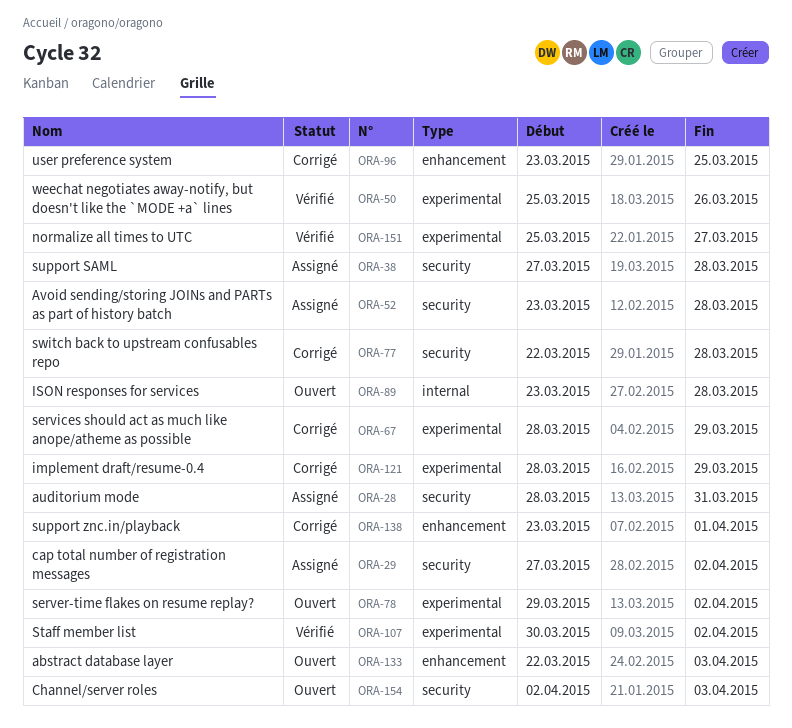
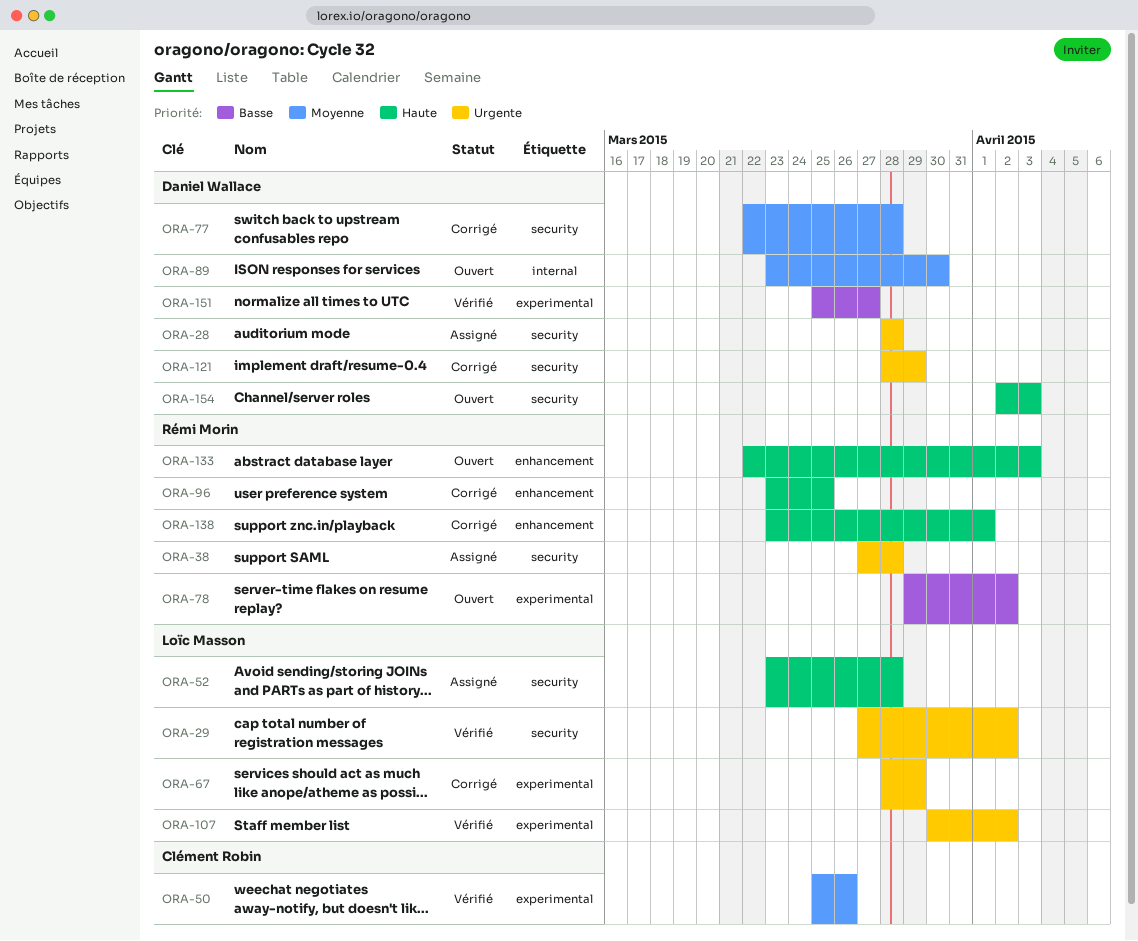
ORA-28, due: Mar 31 -> Mar 28
ORA-29, status: Assigné -> Vérifié
ORA-89, due: Mar 28 -> Mar 30
ORA-121, label: experimental -> security

